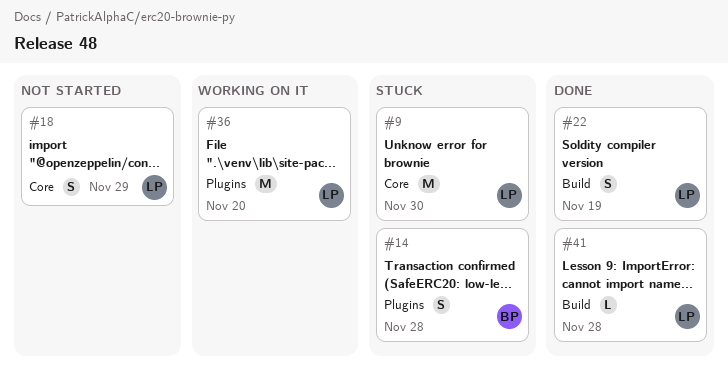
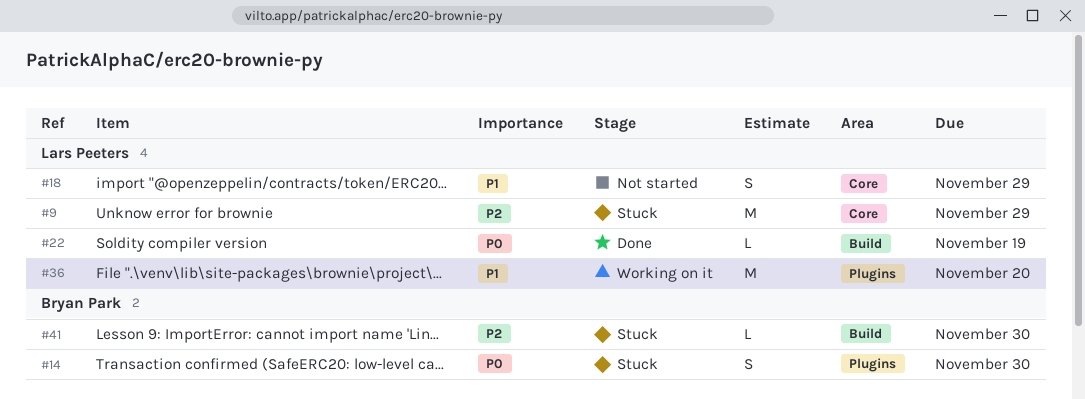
#9, due: Nov 30 -> Nov 29
#14, due: Nov 28 -> Nov 30
#22, estimate: S -> L
#41, status: Done -> Stuck
#41, owner: Lars Peeters -> Bryan Park
#41, due: Nov 28 -> Nov 30

